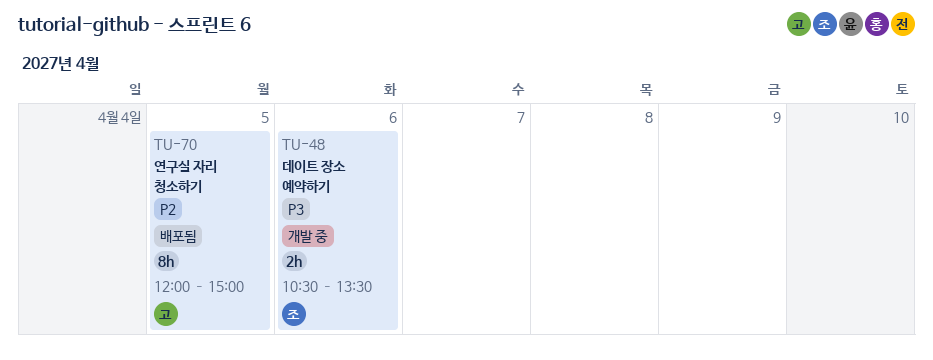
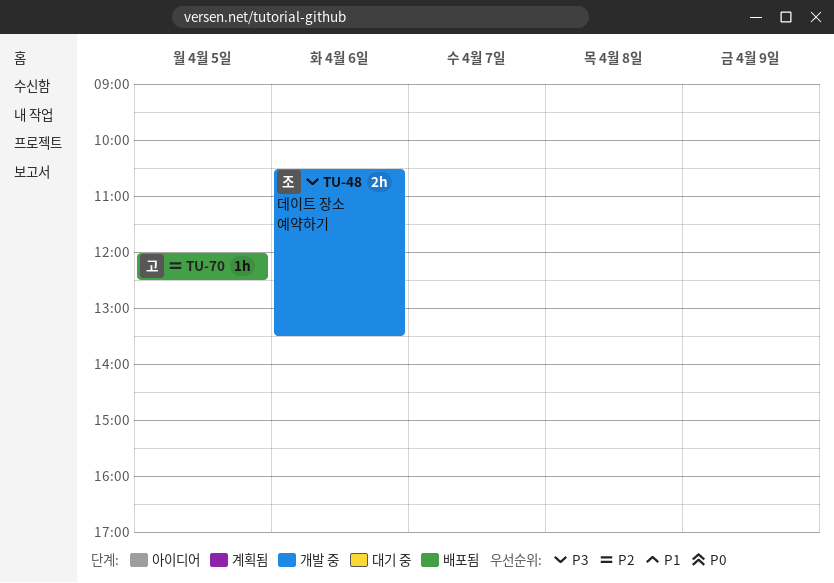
TU-70, estimate: 8h -> 1h
TU-70, ends: 15:00 -> 12:30

